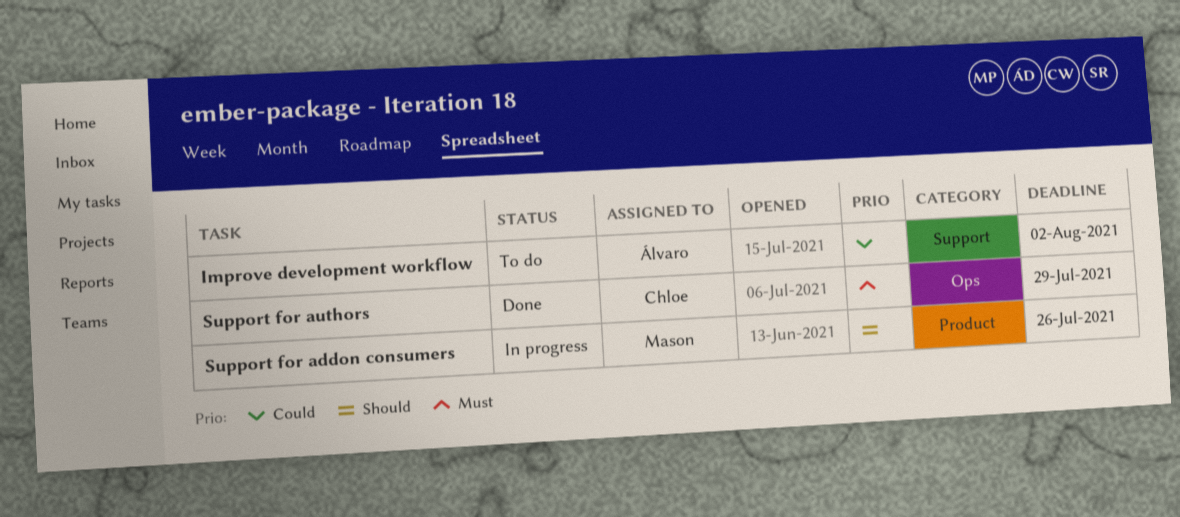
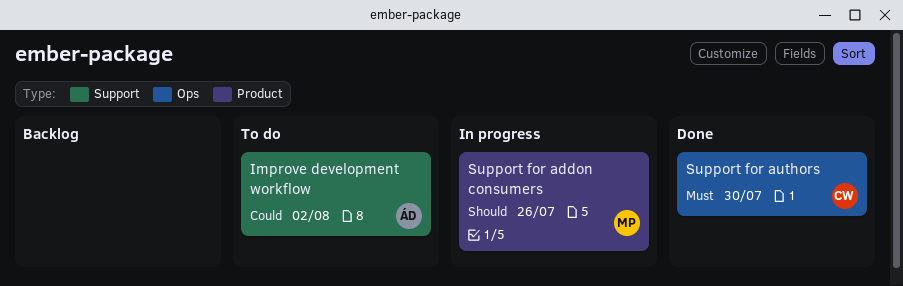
Support for authors, due: Jul 29 -> Jul 30

